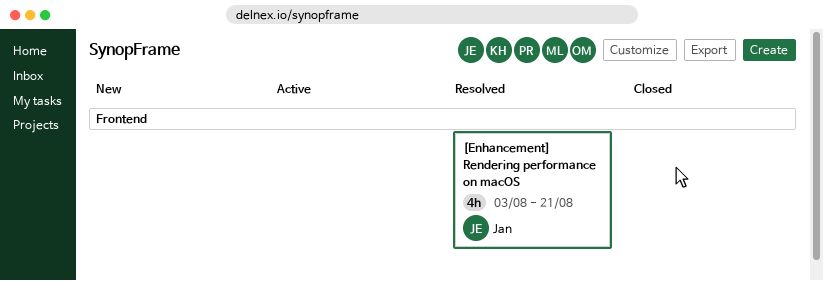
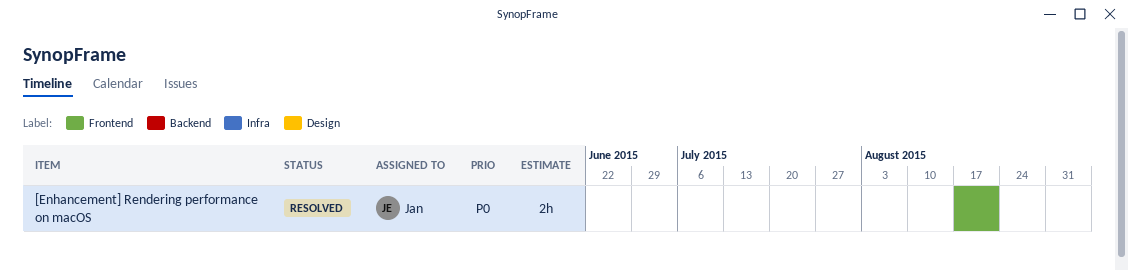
[Enhancement] Rendering performance on macOS, estimate: 4h -> 2h
[Enhancement] Rendering performance on macOS, start: Aug 3 -> Aug 17

